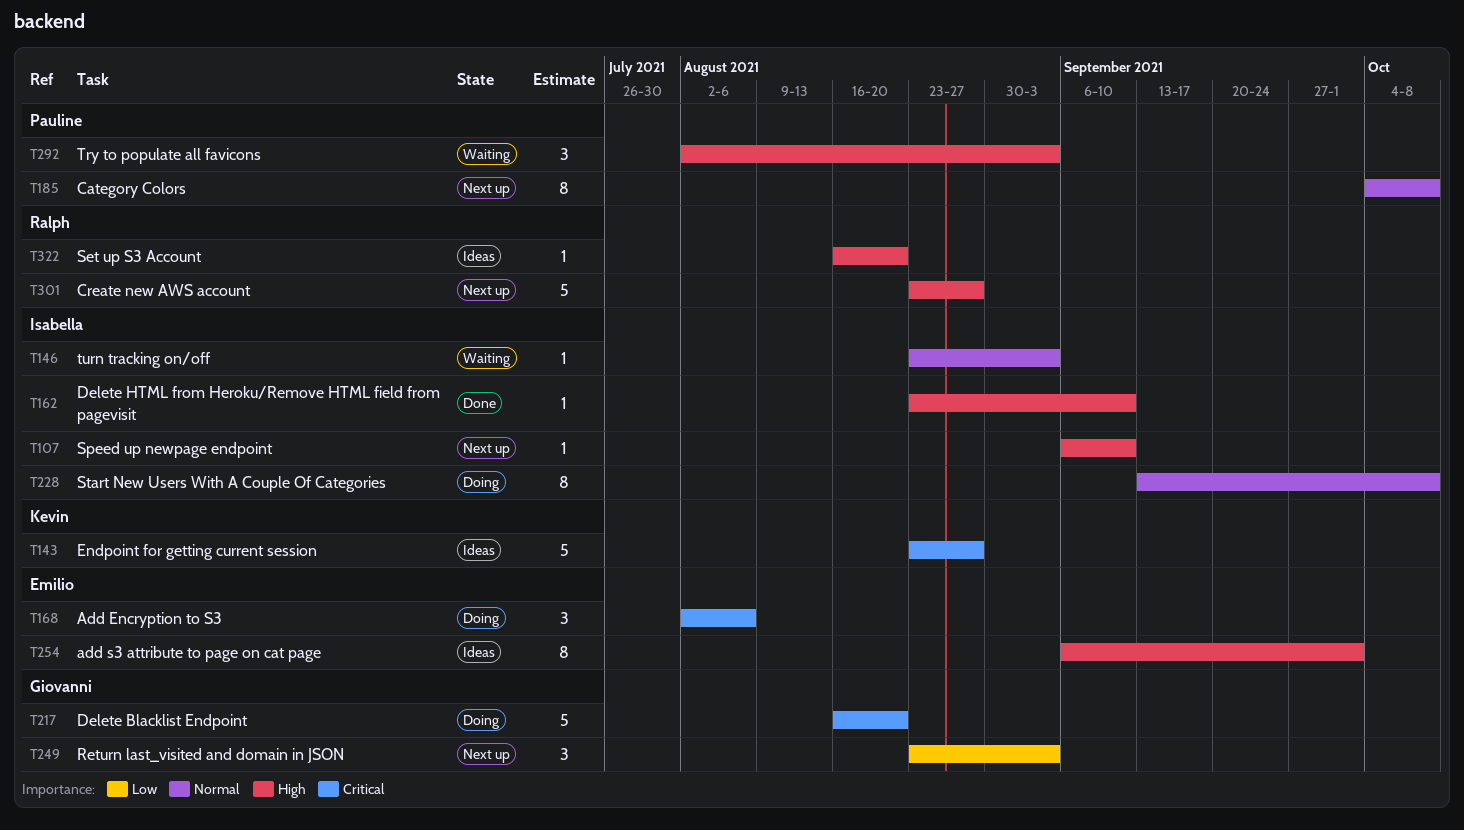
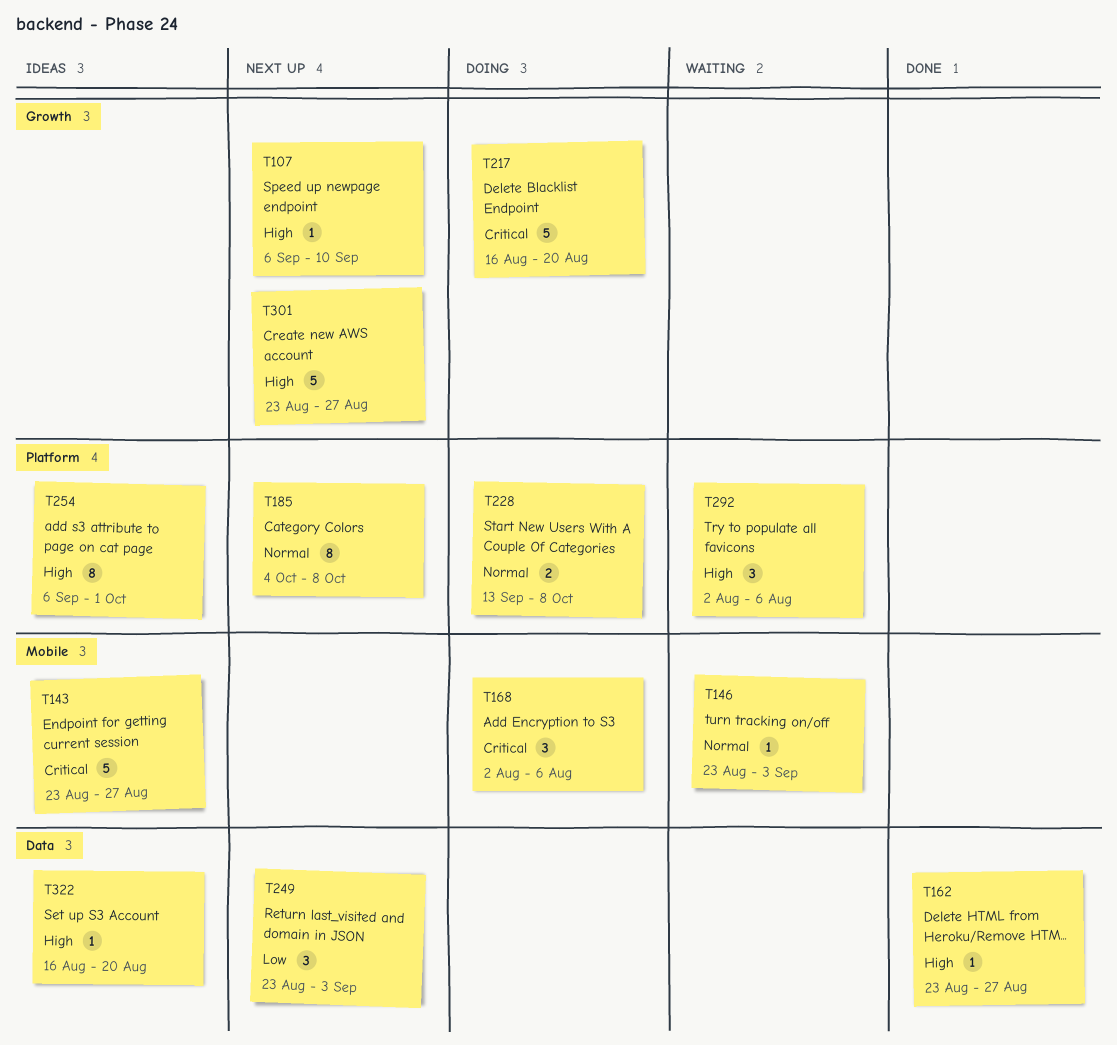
T162, due: Sep 10 -> Aug 27
T228, estimate: 8 -> 2
T292, due: Sep 3 -> Aug 6

